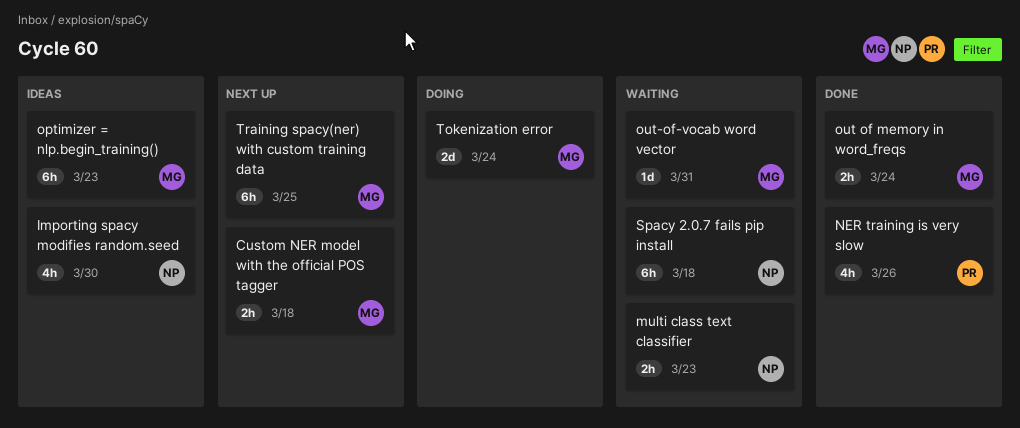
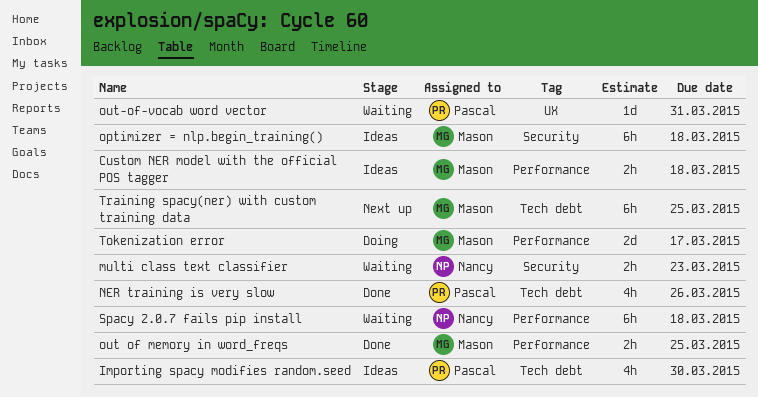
Custom NER model with the official POS tagger, status: Next up -> Ideas
Importing spacy modifies random.seed, owner: Nancy -> Pascal
optimizer = nlp.begin_training(), due: Mar 23 -> Mar 18
out of memory in word_freqs, due: Mar 24 -> Mar 25
out-of-vocab word vector, owner: Mason -> Pascal
Tokenization error, due: Mar 24 -> Mar 17

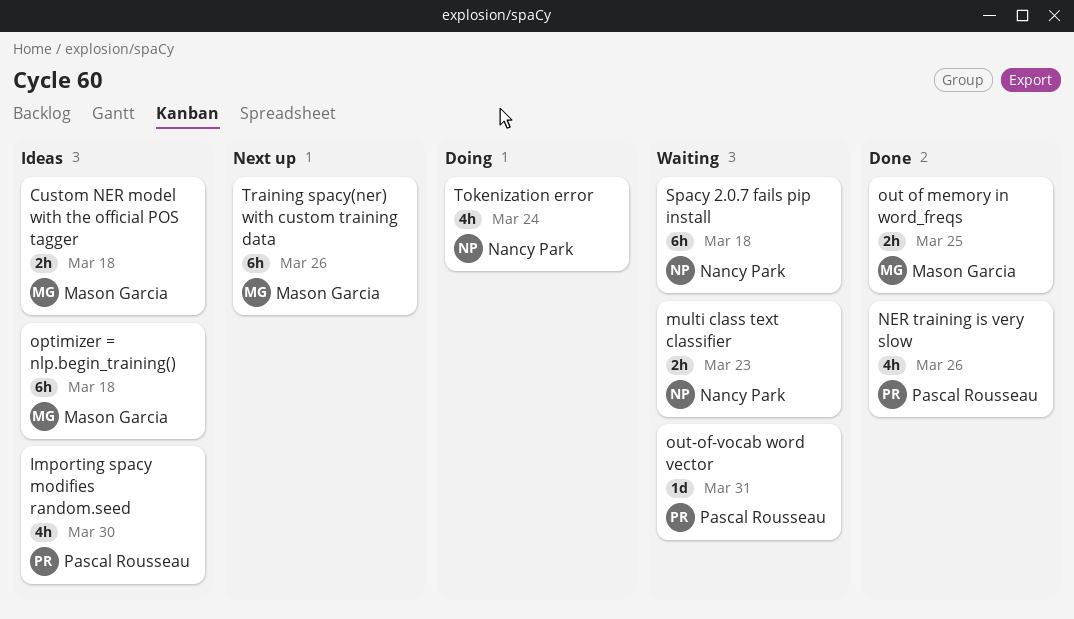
Tokenization error, owner: Mason Garcia -> Nancy Park
Tokenization error, estimate: 2d -> 4h
Tokenization error, due: Mar 17 -> Mar 24
Training spacy(ner) with custom training data, due: Mar 25 -> Mar 26

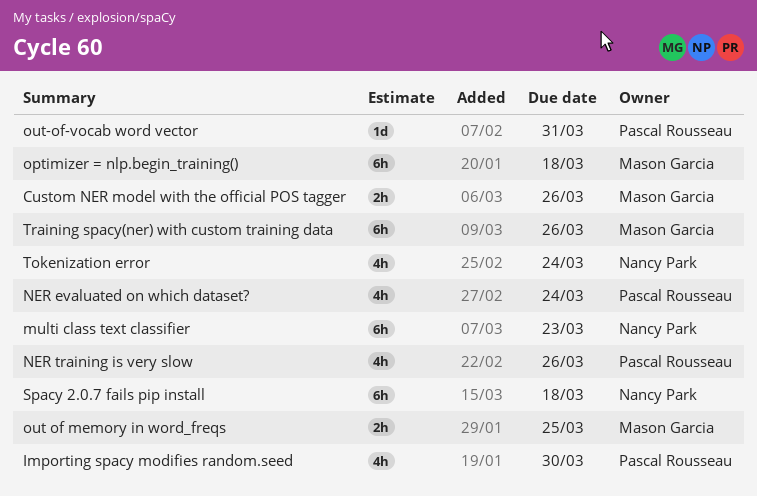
Custom NER model with the official POS tagger, due: Mar 18 -> Mar 26
multi class text classifier, estimate: 2h -> 6h
NER evaluated on which dataset?: none -> present

